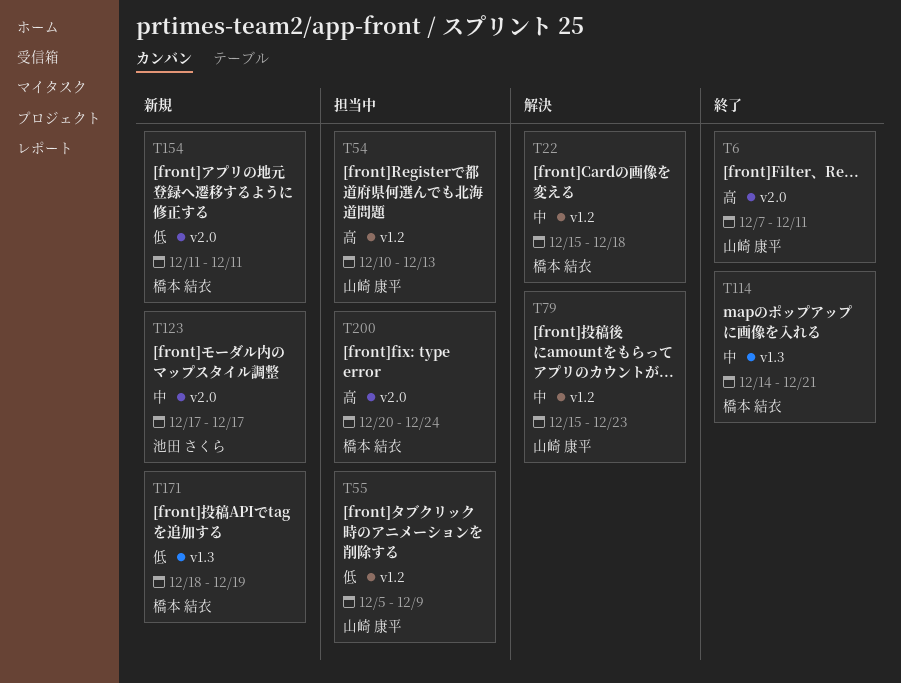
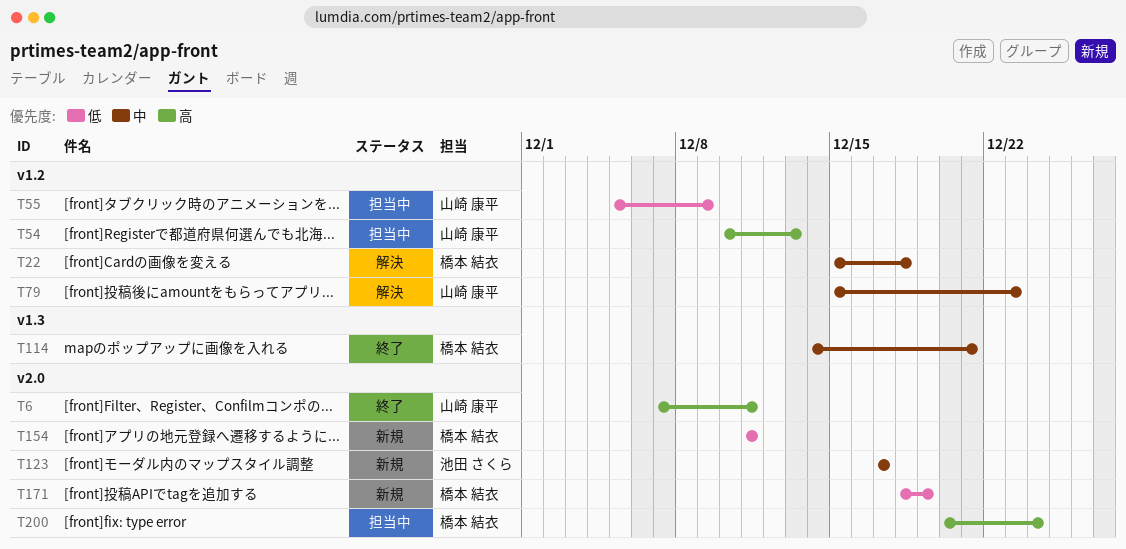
T171, label: v1.3 -> v2.0

